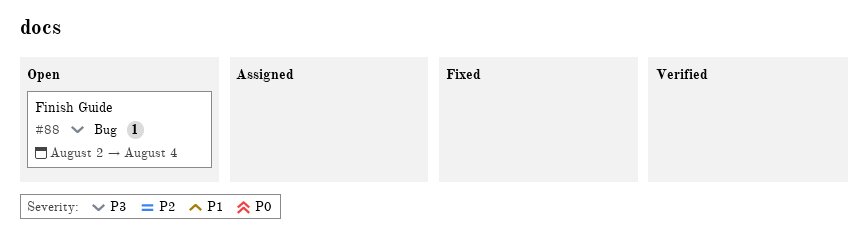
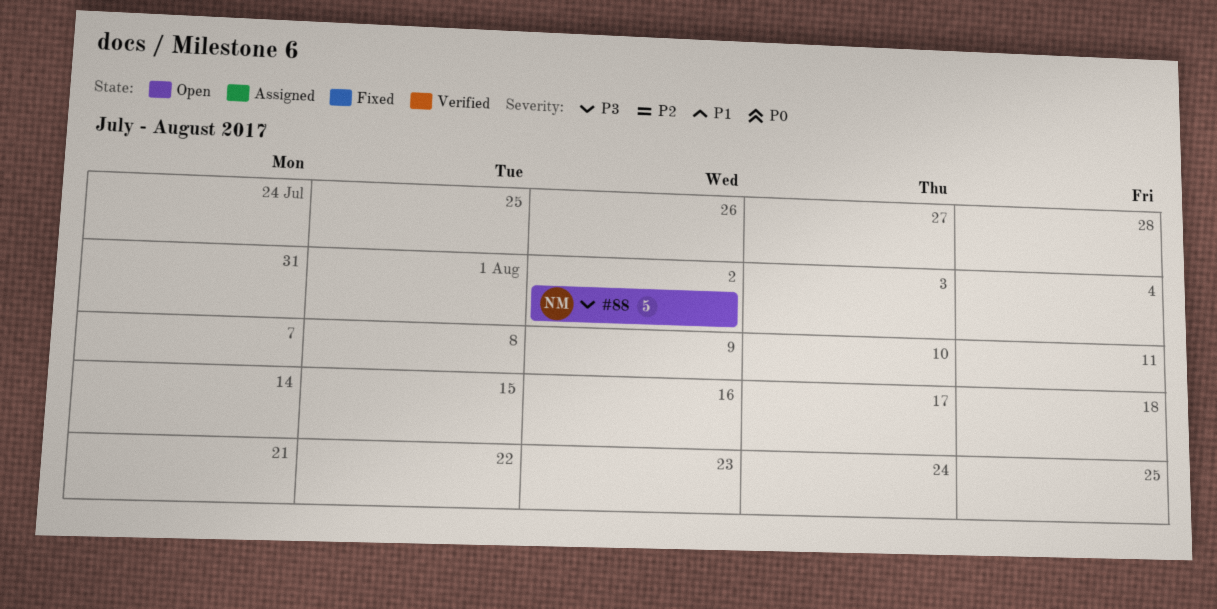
#88, estimate: 1 -> 5
#88, due: Aug 4 -> Aug 2

